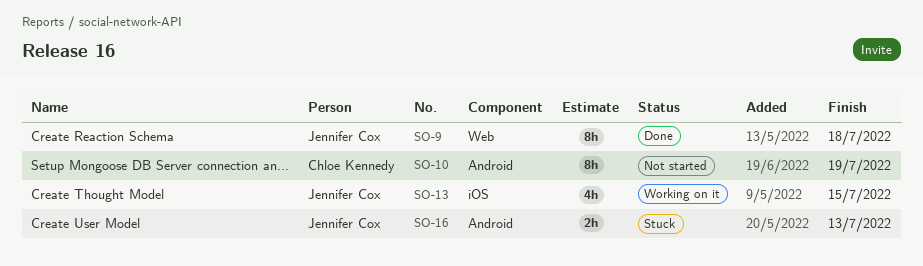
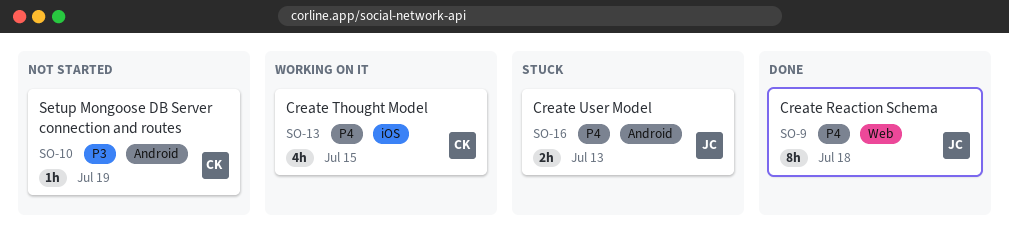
SO-10, estimate: 8h -> 1h
SO-13, owner: Jennifer Cox -> Chloe Kennedy

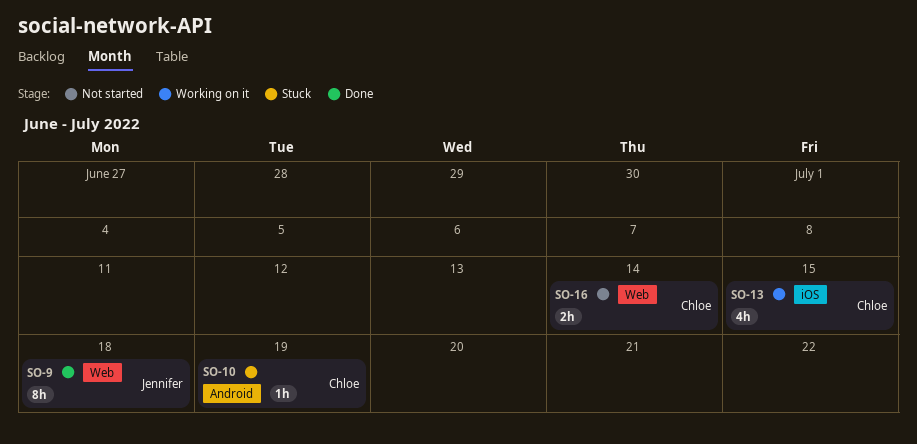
SO-10, status: Not started -> Stuck
SO-16, status: Stuck -> Not started
SO-16, owner: Jennifer -> Chloe
SO-16, label: Android -> Web
SO-16, due: Jul 13 -> Jul 14

